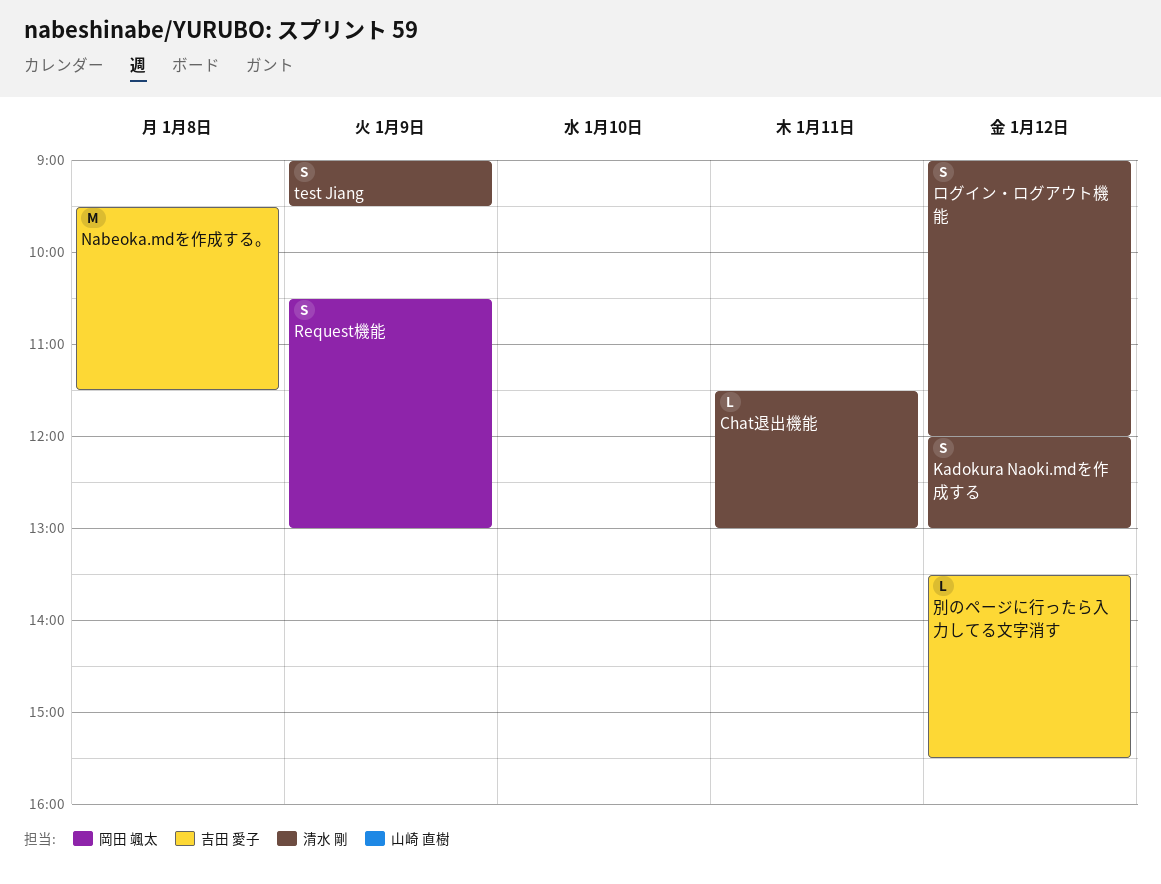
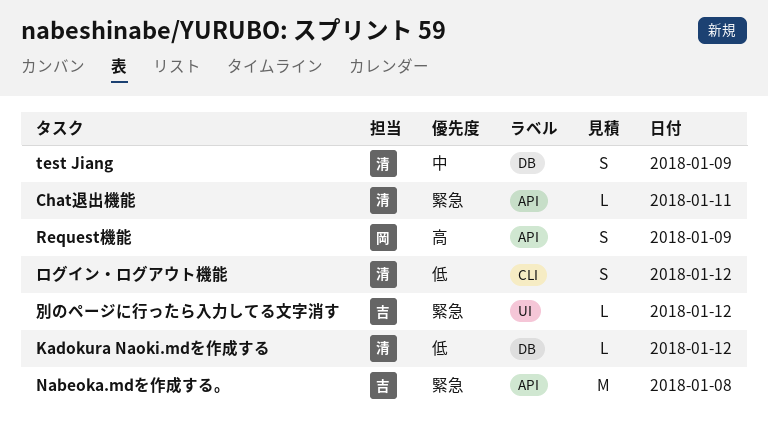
Kadokura Naoki.mdを作成する, estimate: S -> L

